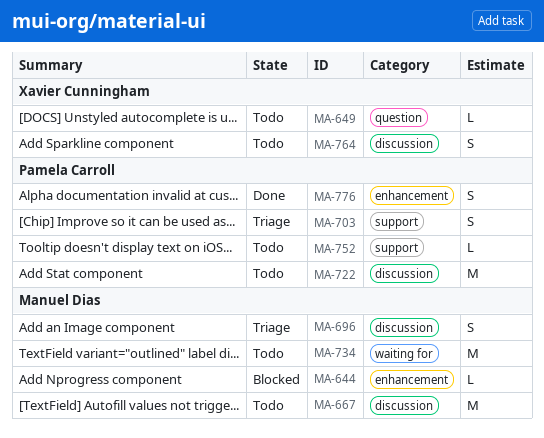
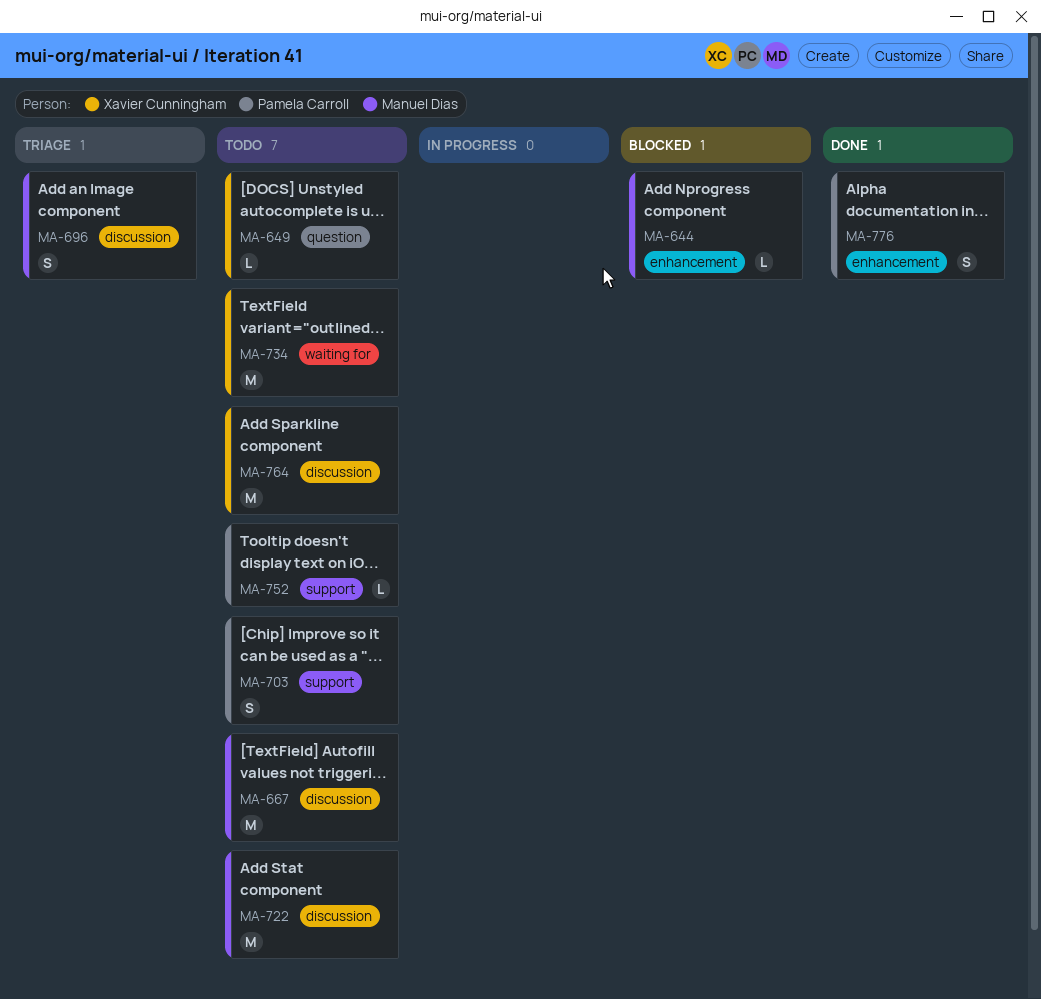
MA-703, status: Triage -> Todo
MA-722, owner: Pamela Carroll -> Manuel Dias
MA-734, owner: Manuel Dias -> Xavier Cunningham
MA-764, estimate: S -> M

